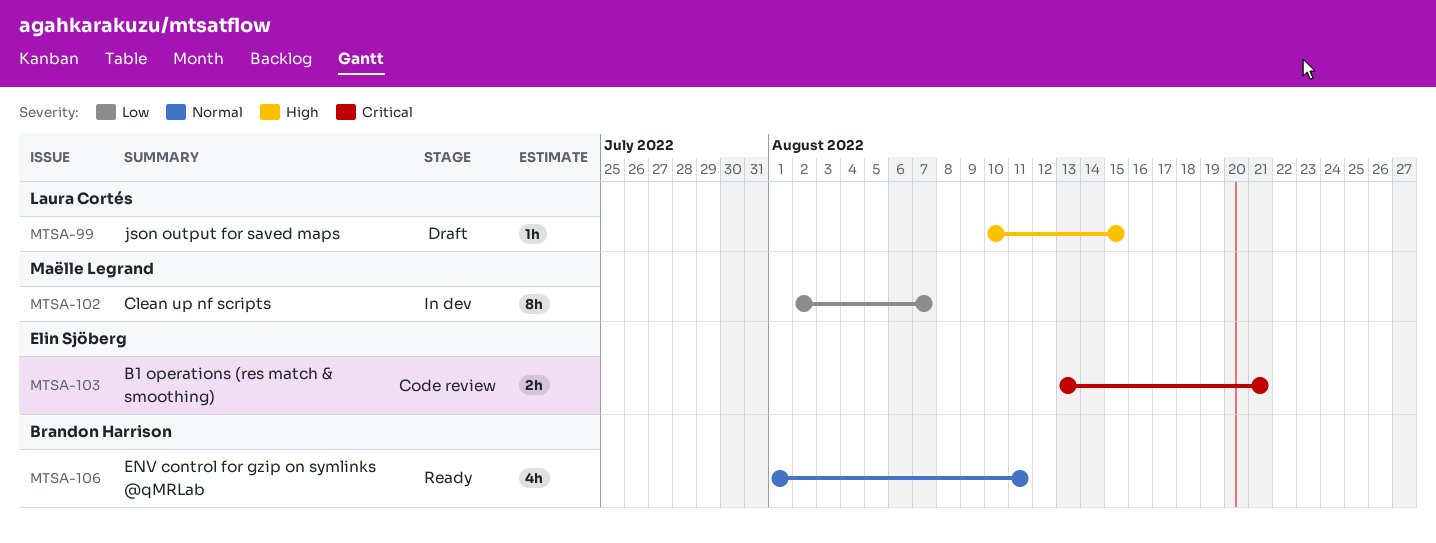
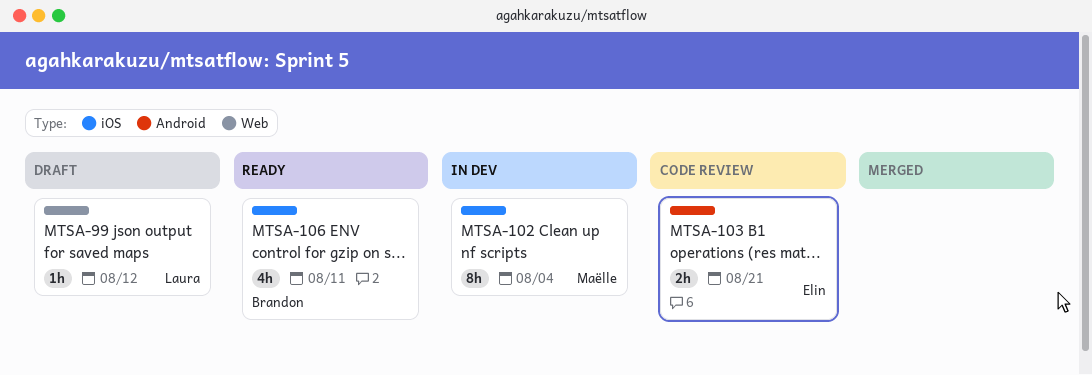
MTSA-99, due: Aug 15 -> Aug 12
MTSA-102, due: Aug 7 -> Aug 4

